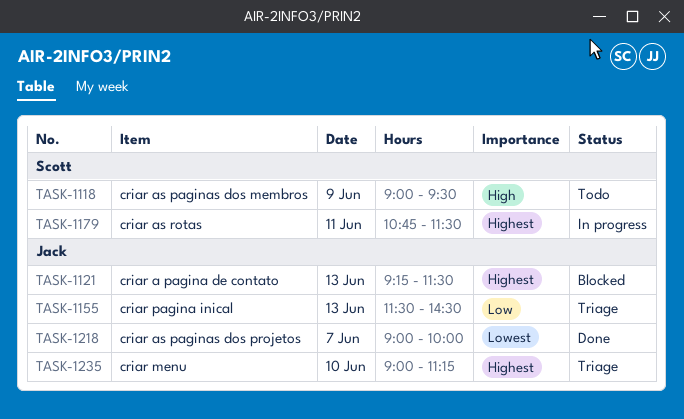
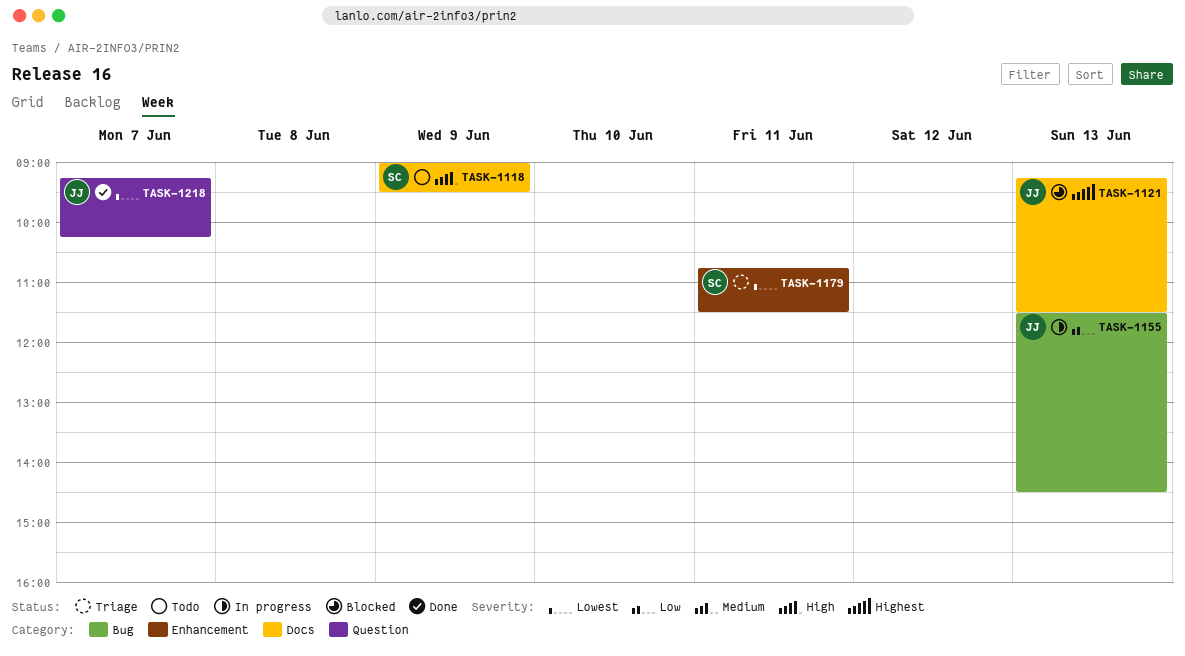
TASK-1155, status: Triage -> In progress
TASK-1179, status: In progress -> Triage
TASK-1179, priority: Highest -> Lowest
TASK-1218, begins: 09:00 -> 09:15
TASK-1218, ends: 10:00 -> 10:15
TASK-1235: present -> none

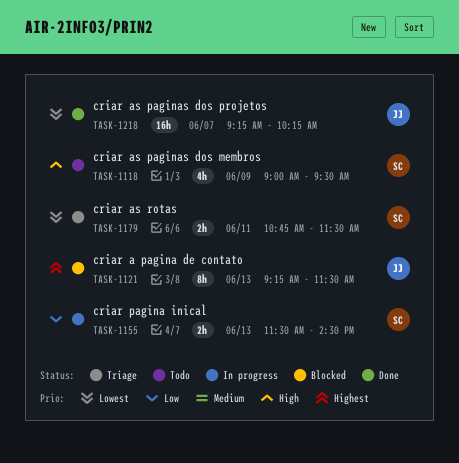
TASK-1155, owner: JJ -> SC

